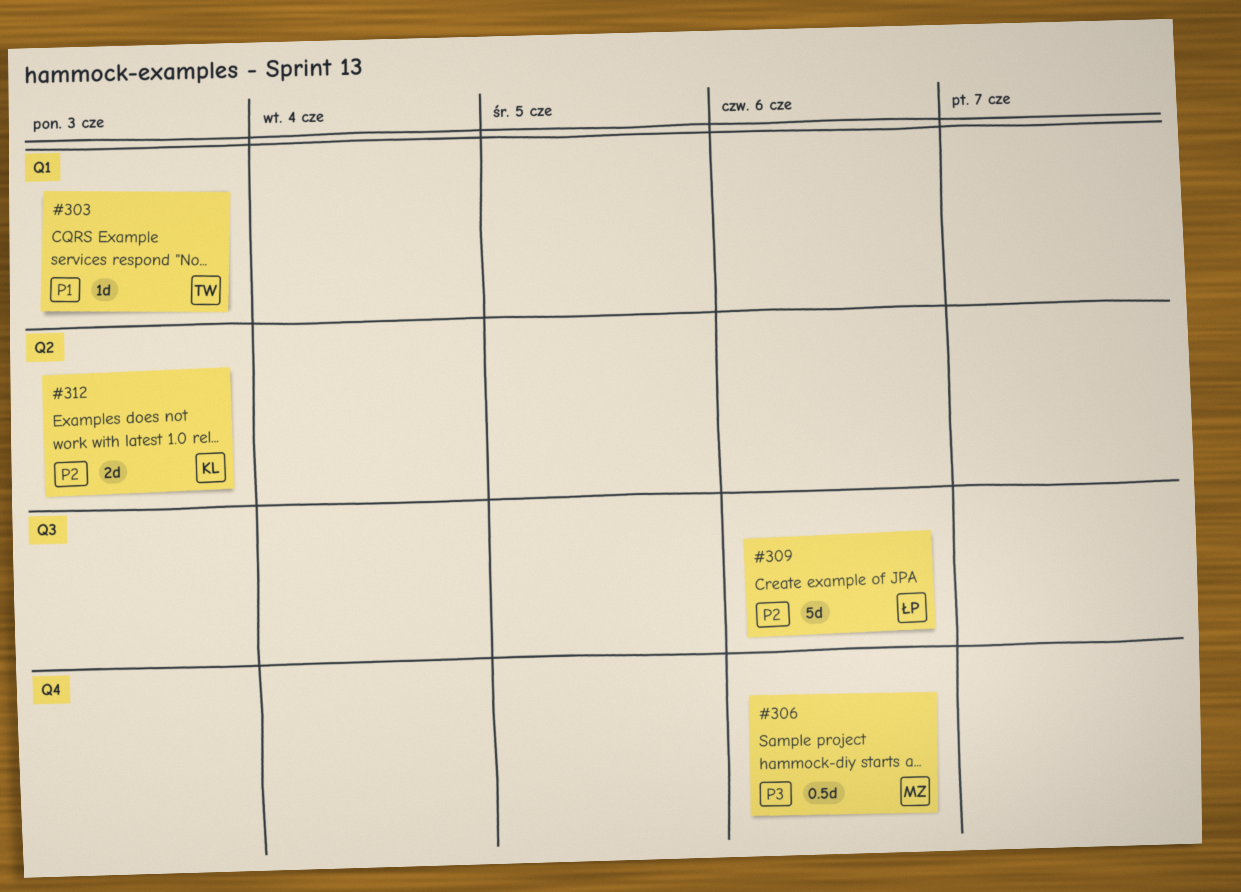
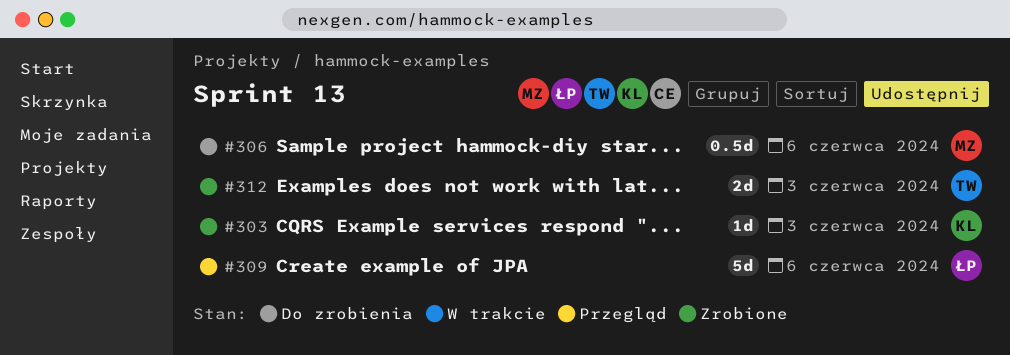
#303, owner: TW -> KL
#312, owner: KL -> TW

